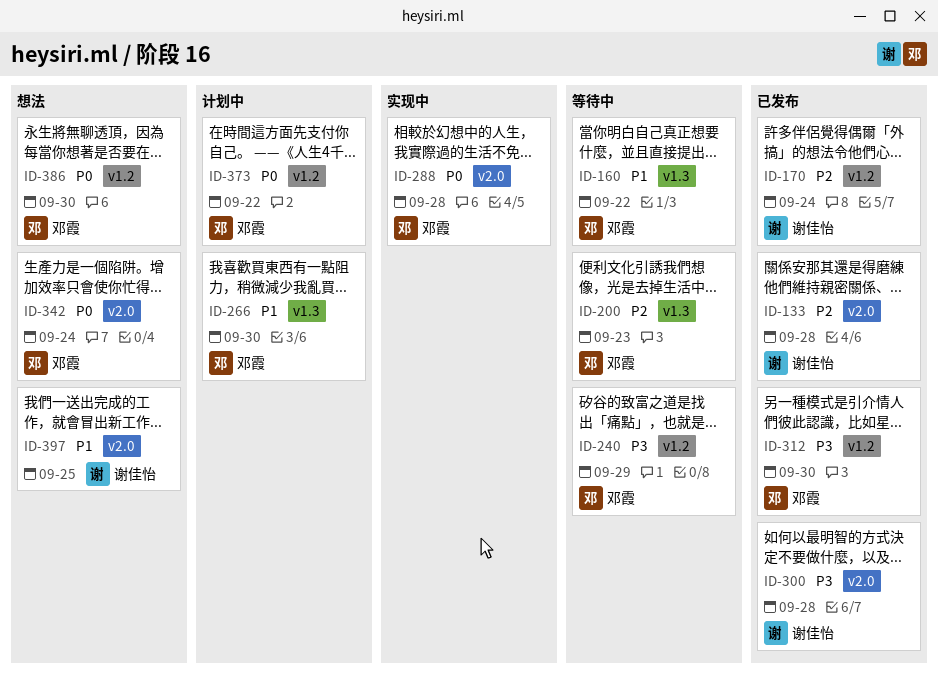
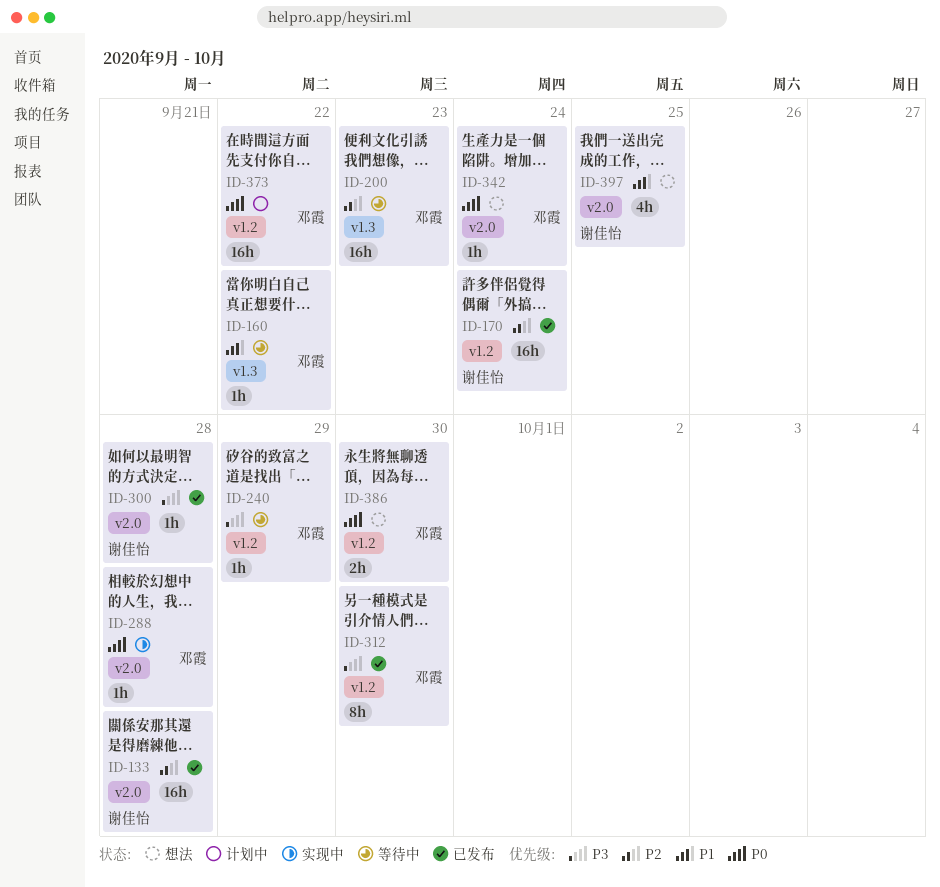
ID-266: present -> none

